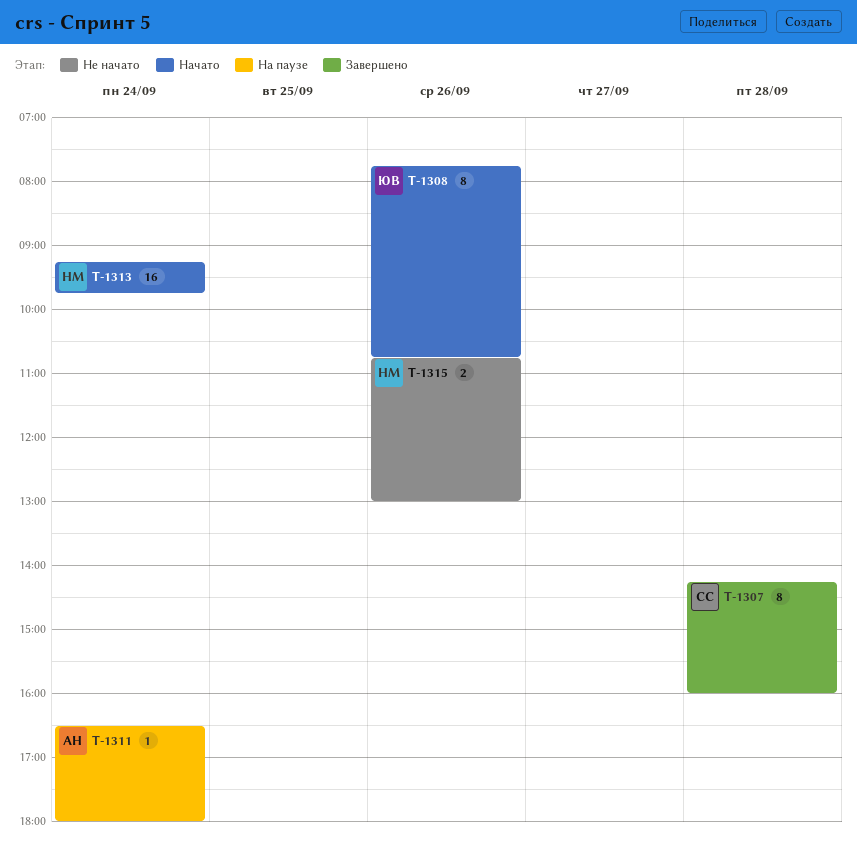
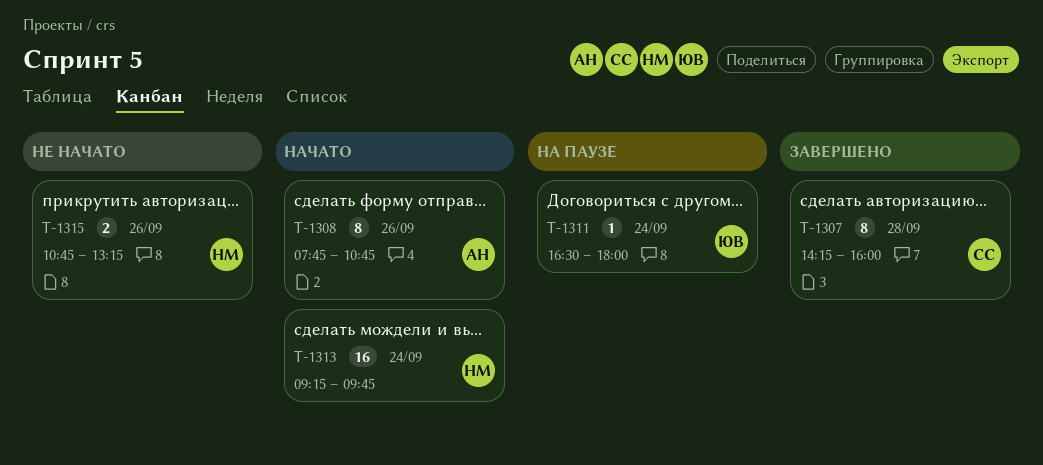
T-1308, owner: ЮВ -> АН
T-1311, owner: АН -> ЮВ
T-1315, ends: 13:00 -> 13:15

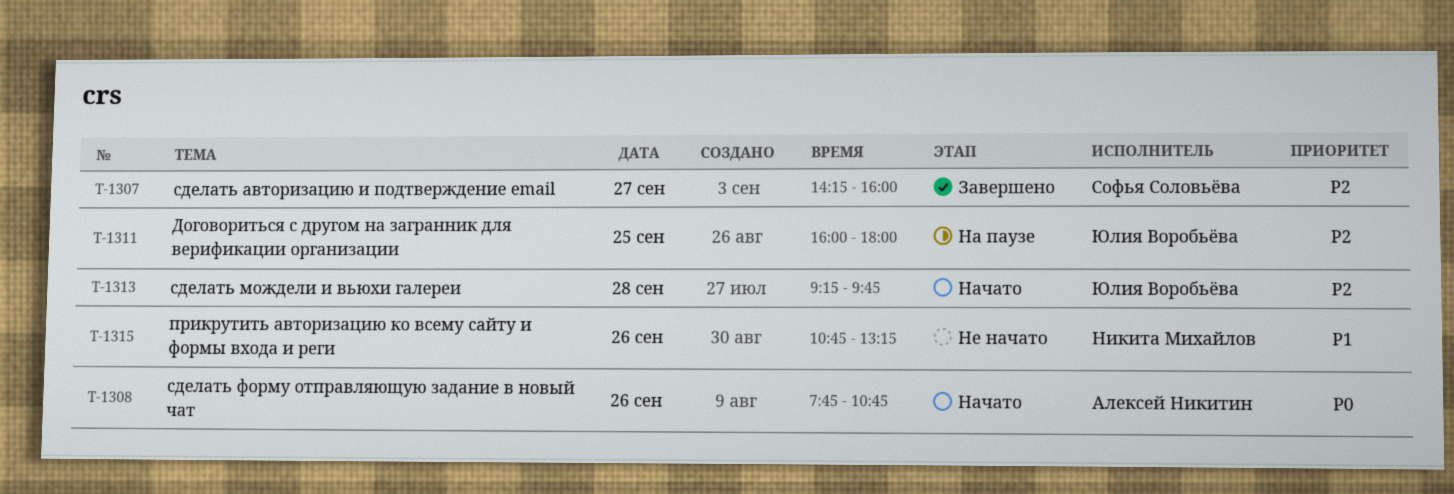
T-1307, day: Sep 28 -> Sep 27
T-1311, day: Sep 24 -> Sep 25
T-1311, begins: 16:30 -> 16:00
T-1313, owner: Никита Михайлов -> Юлия Воробьёва
T-1313, day: Sep 24 -> Sep 28

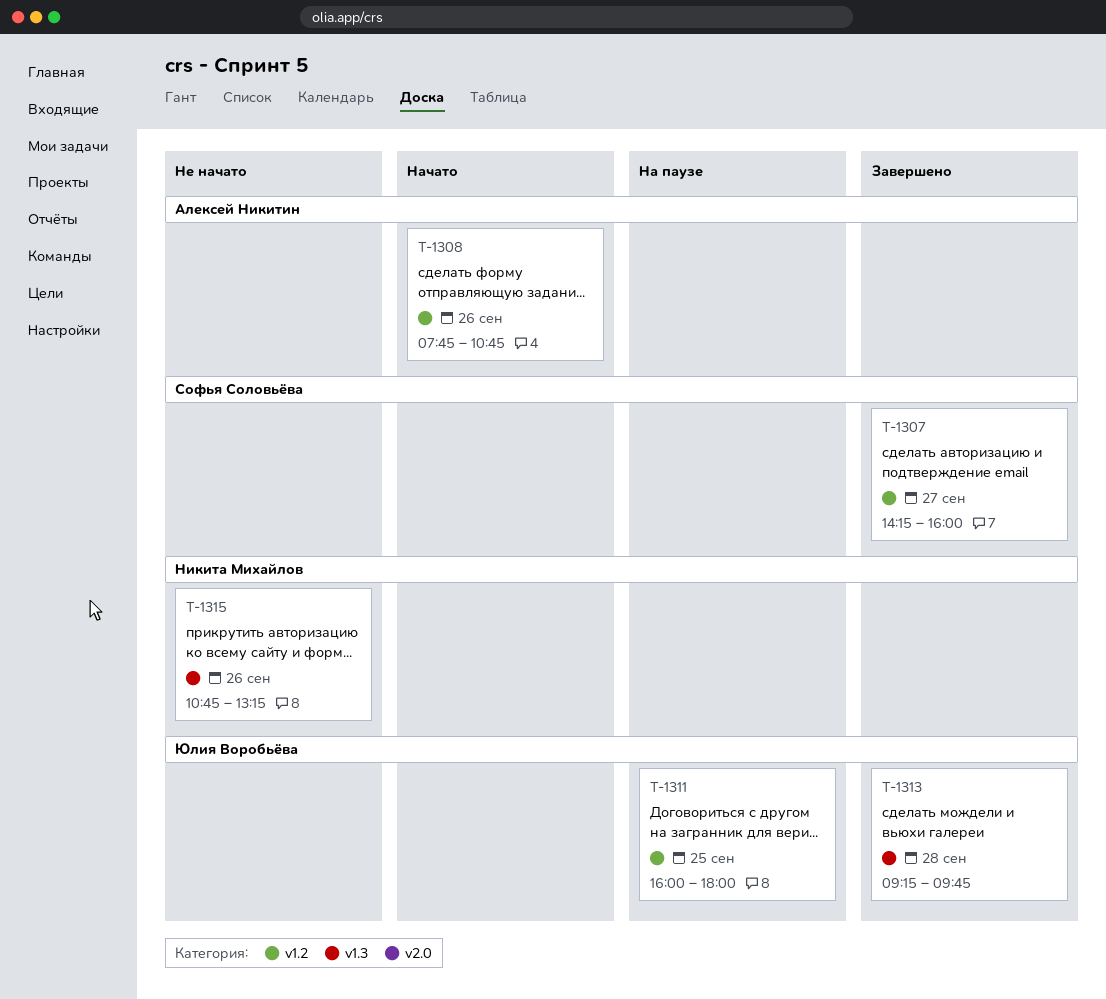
T-1313, status: Начато -> Завершено

